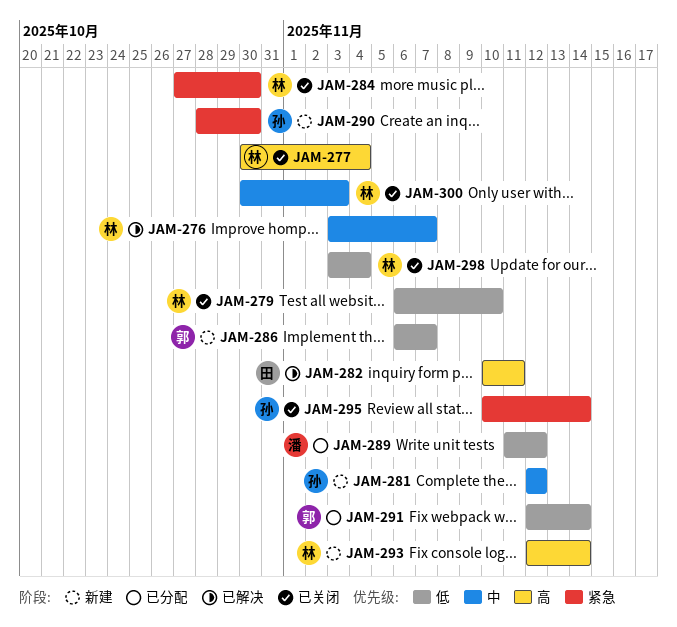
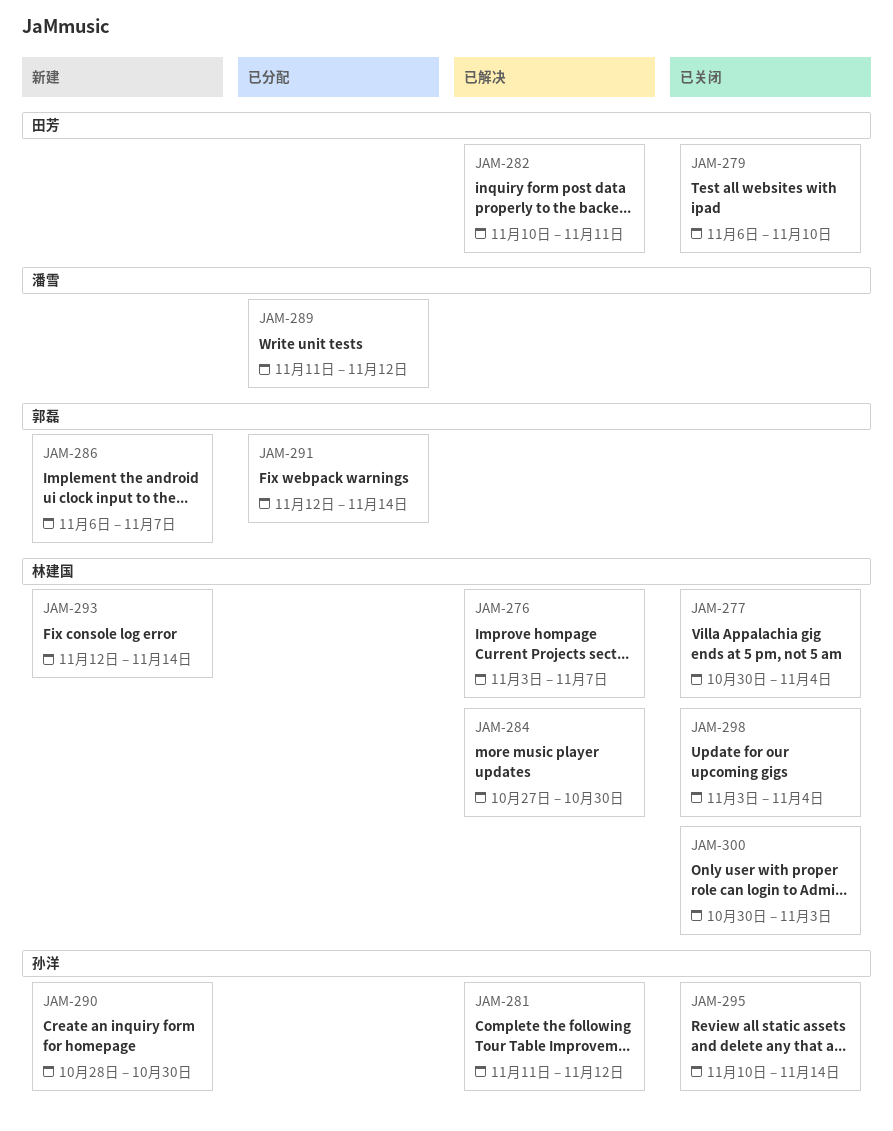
JAM-279, owner: 林建国 -> 田芳
JAM-281, status: 新建 -> 已解决
JAM-281, start: Nov 12 -> Nov 11
JAM-284, status: 已关闭 -> 已解决

